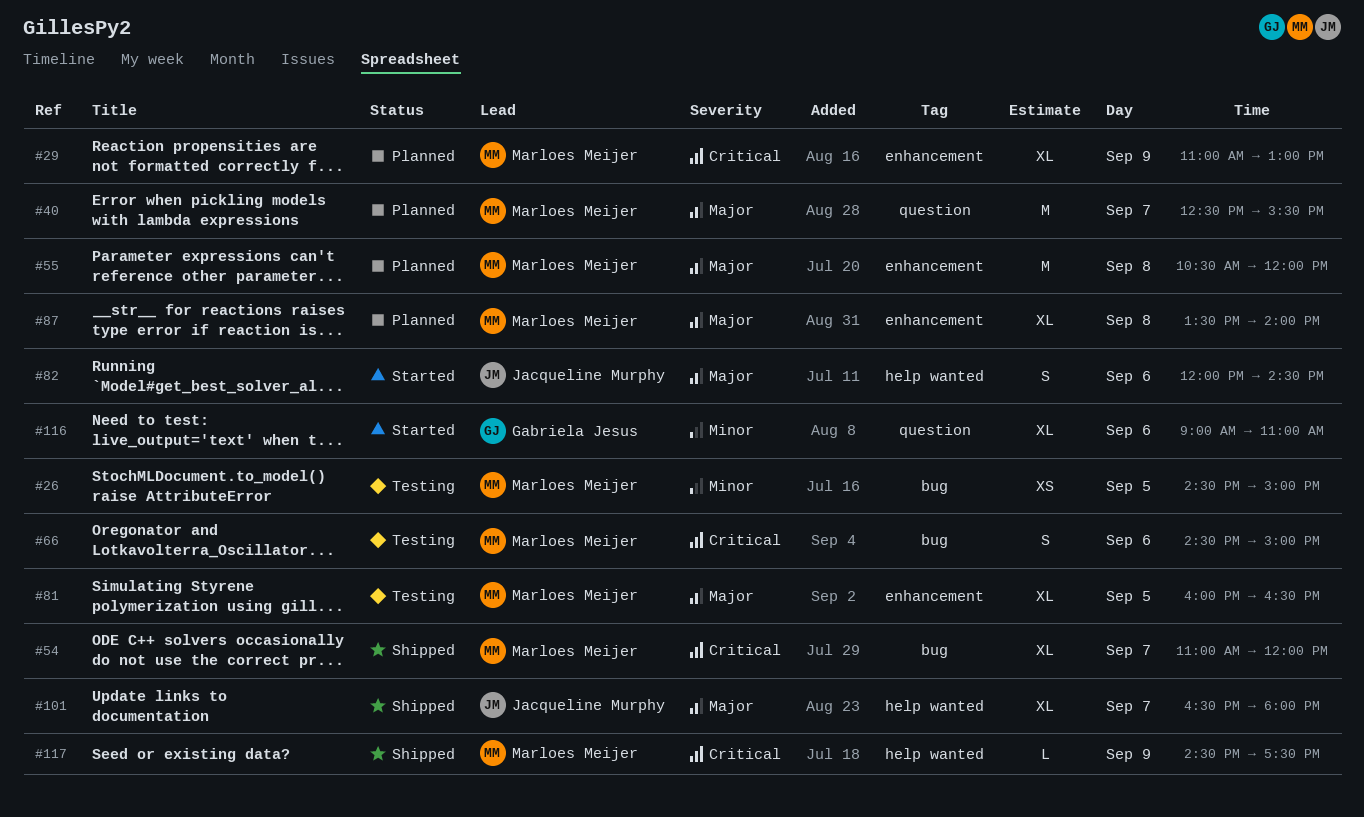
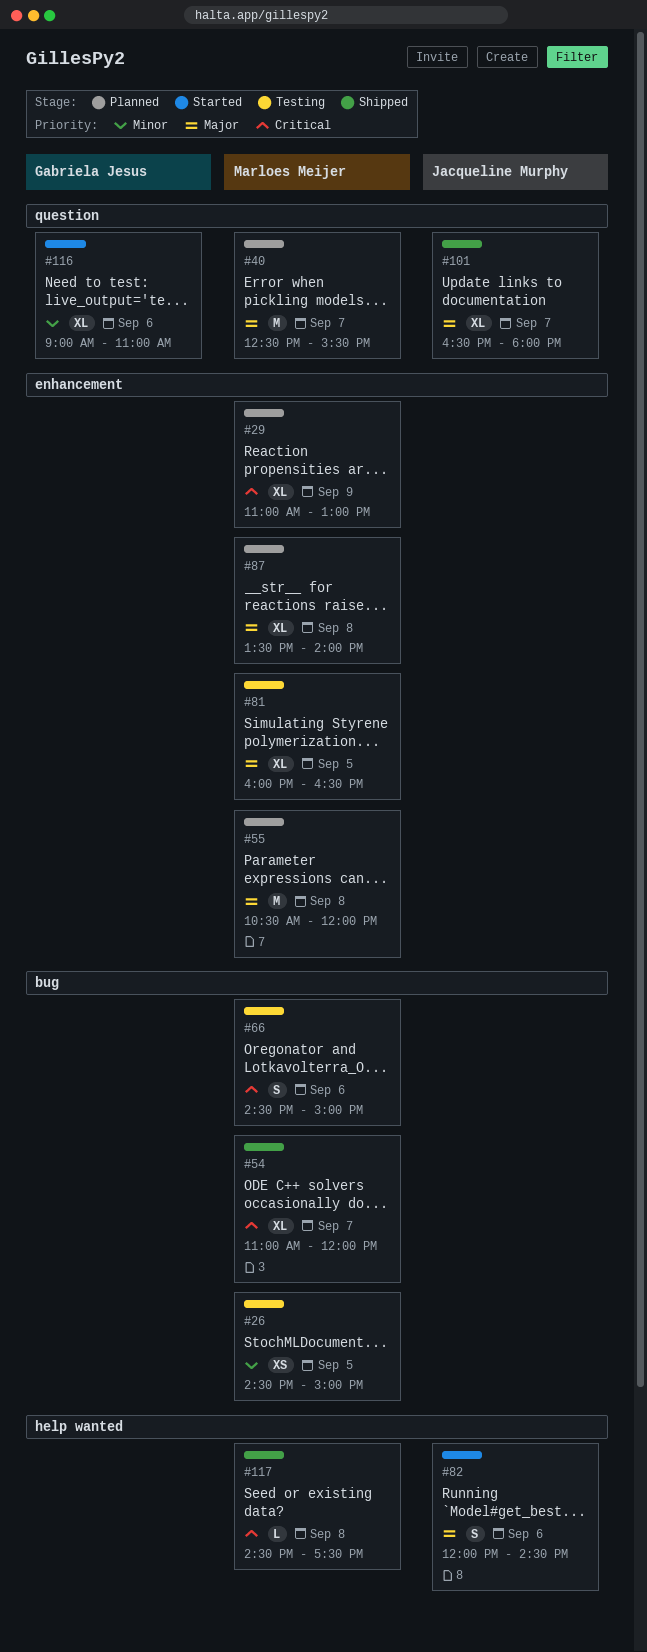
#101, label: help wanted -> question
#117, day: Sep 9 -> Sep 8

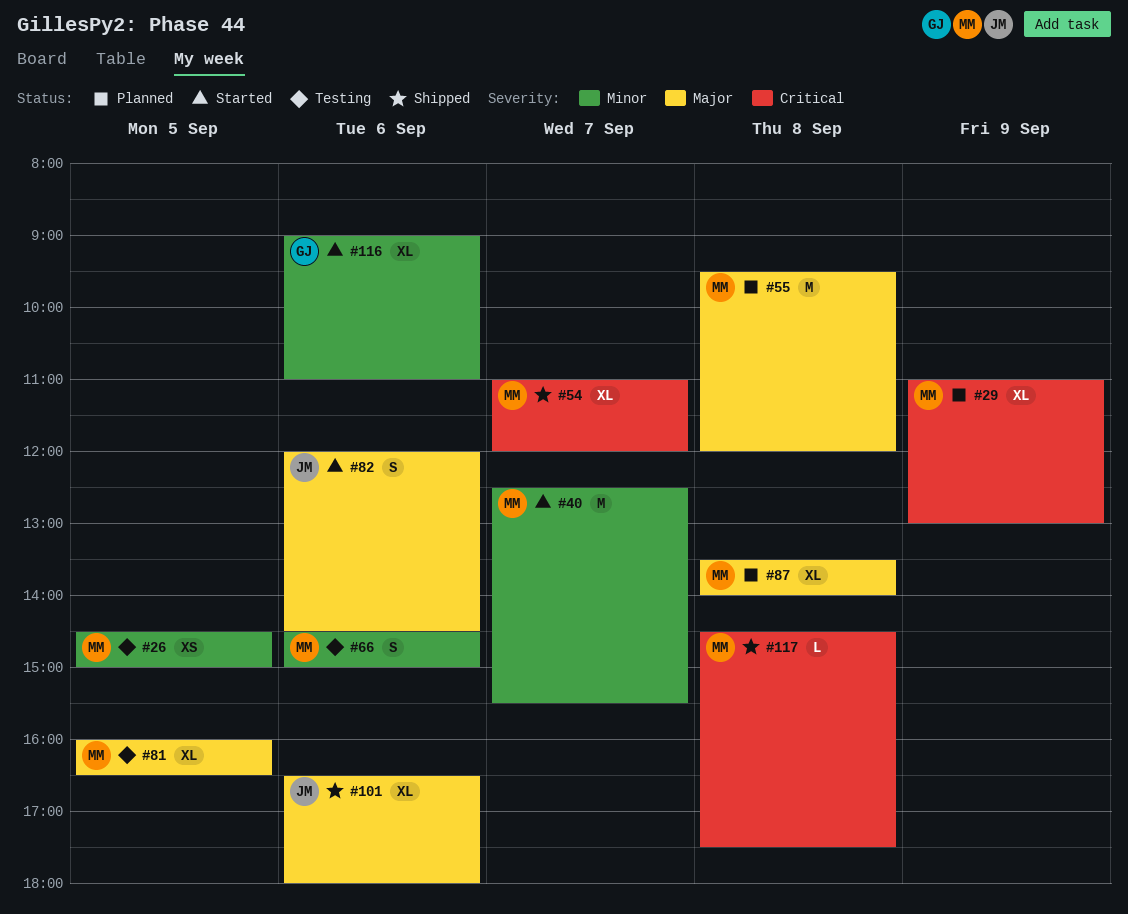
#40, status: Planned -> Started
#40, priority: Major -> Minor
#55, begins: 10:30 -> 09:30
#66, priority: Critical -> Minor
#101, day: Sep 7 -> Sep 6

